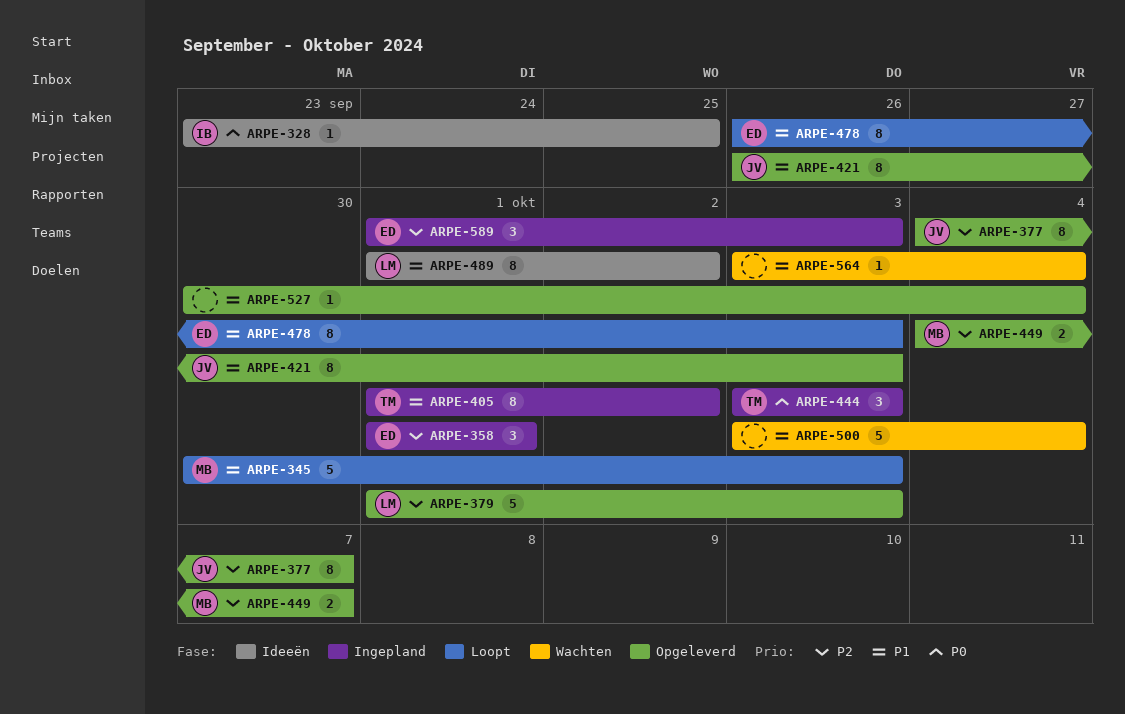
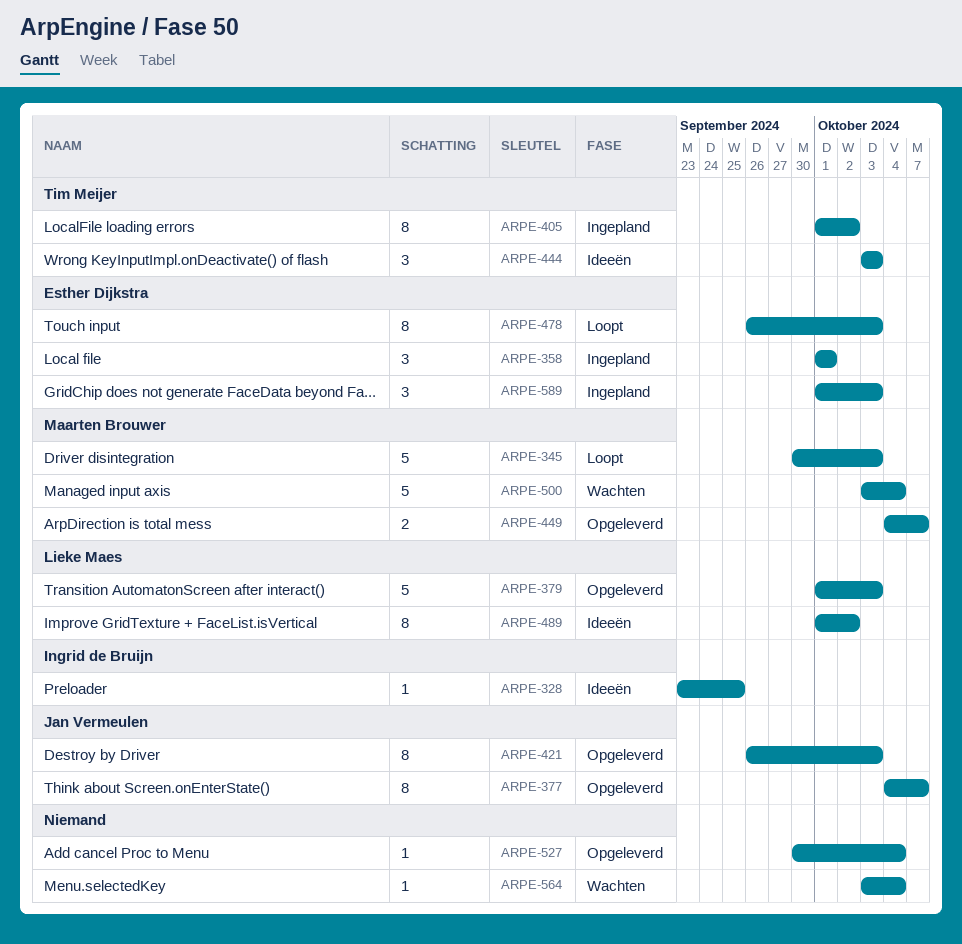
ARPE-444, status: Ingepland -> Ideeën
ARPE-500, owner: none -> Maarten Brouwer

